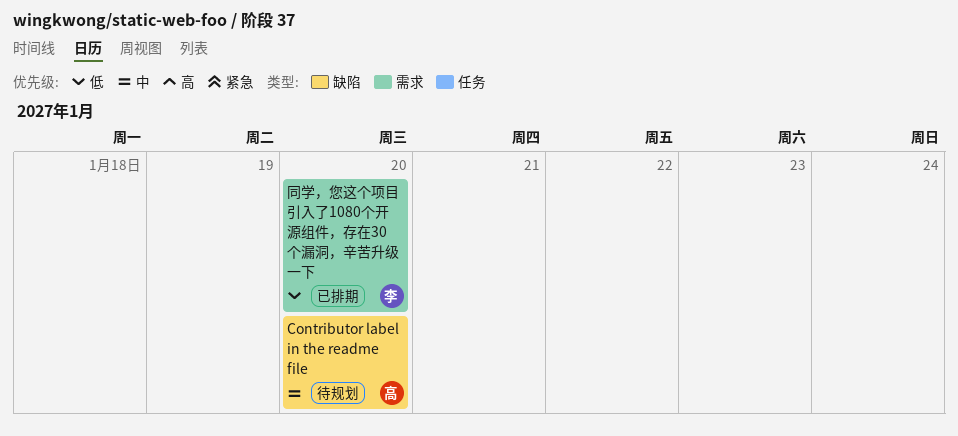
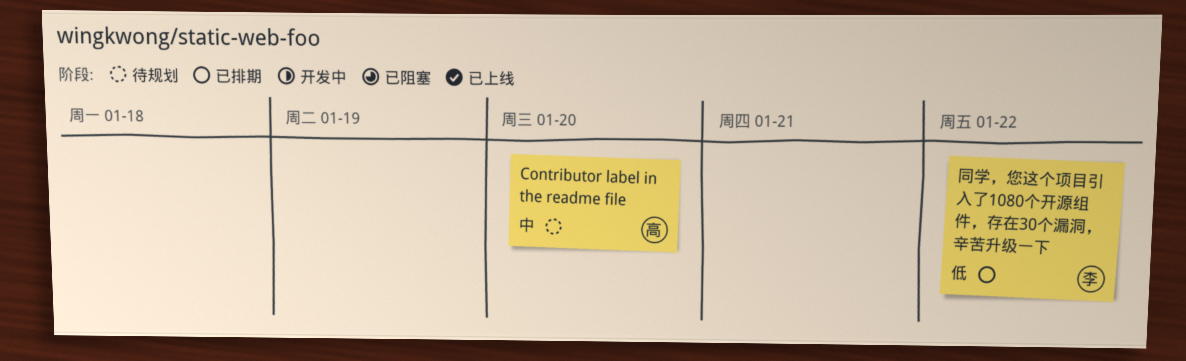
同学，您这个项目引入了1080个开源组件，存在30个漏洞，辛苦升级一下, due: Jan 20 -> Jan 22

